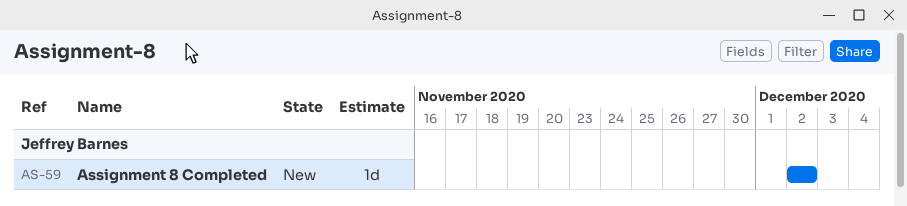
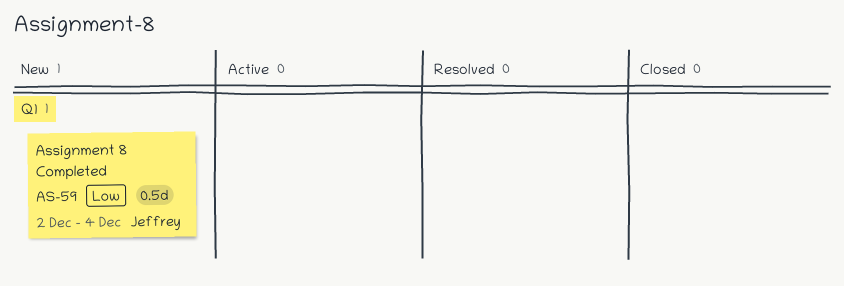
AS-59, estimate: 1d -> 0.5d
AS-59, due: Dec 2 -> Dec 4

